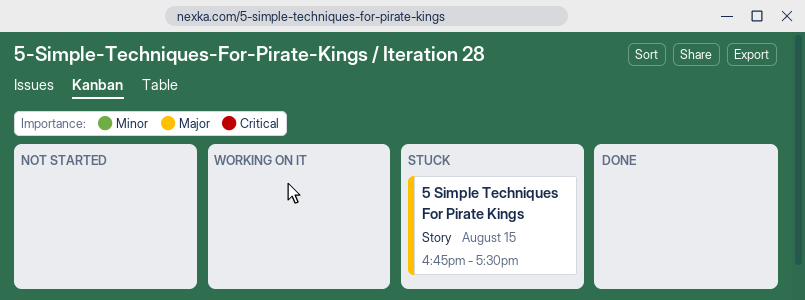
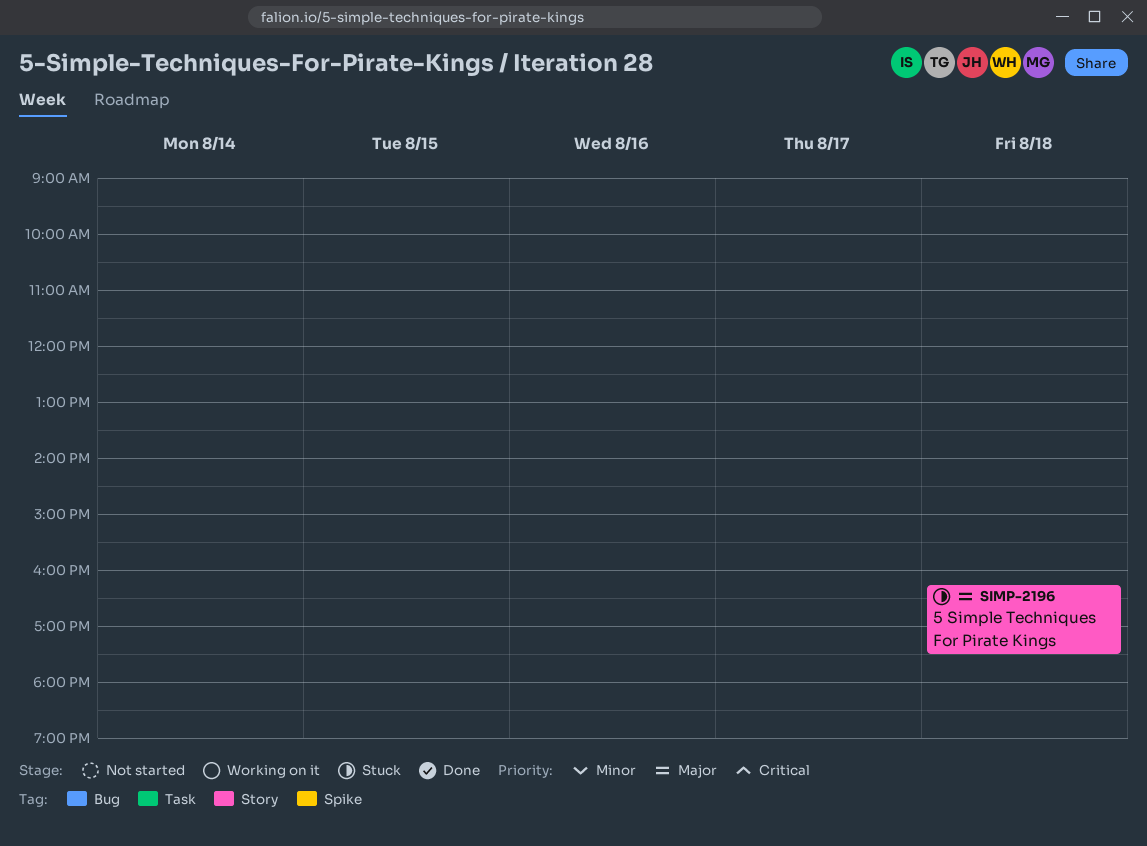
5 Simple Techniques For Pirate Kings, day: Aug 15 -> Aug 18
5 Simple Techniques For Pirate Kings, begins: 16:45 -> 16:15

